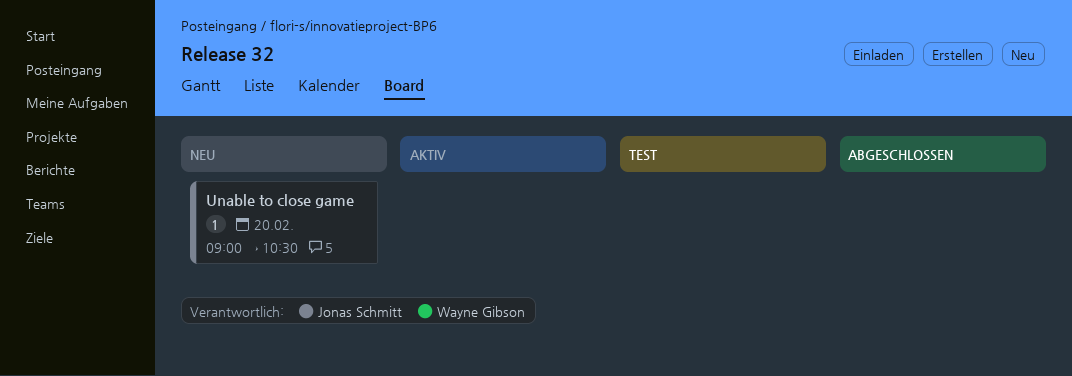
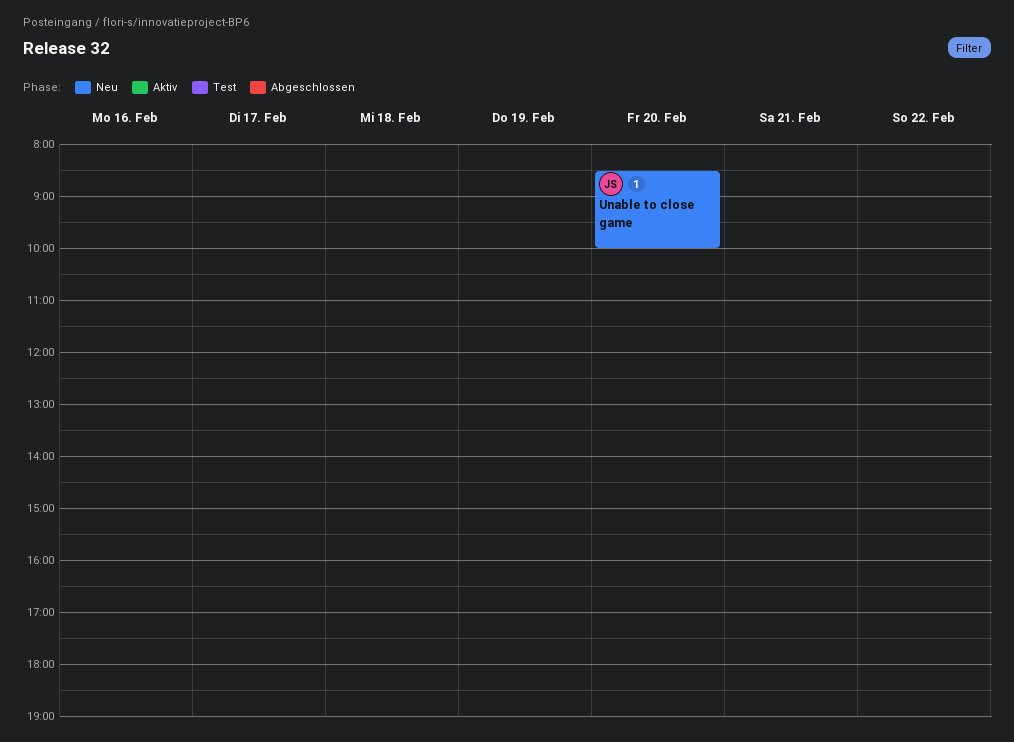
Unable to close game, begins: 09:00 -> 08:30
Unable to close game, ends: 10:30 -> 10:00

